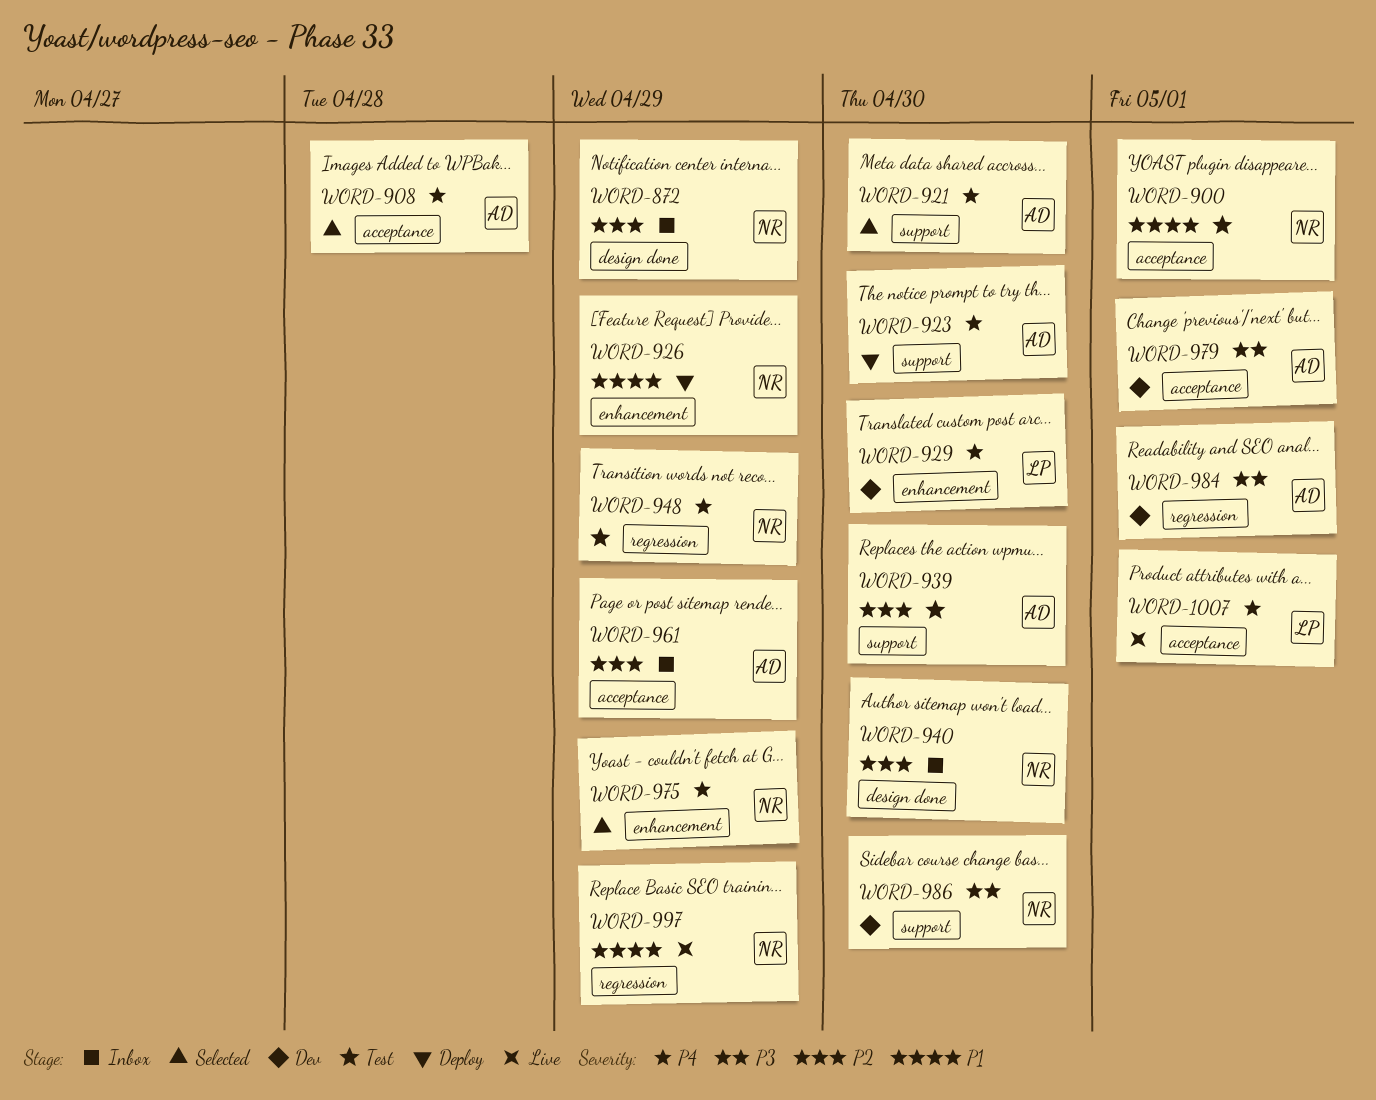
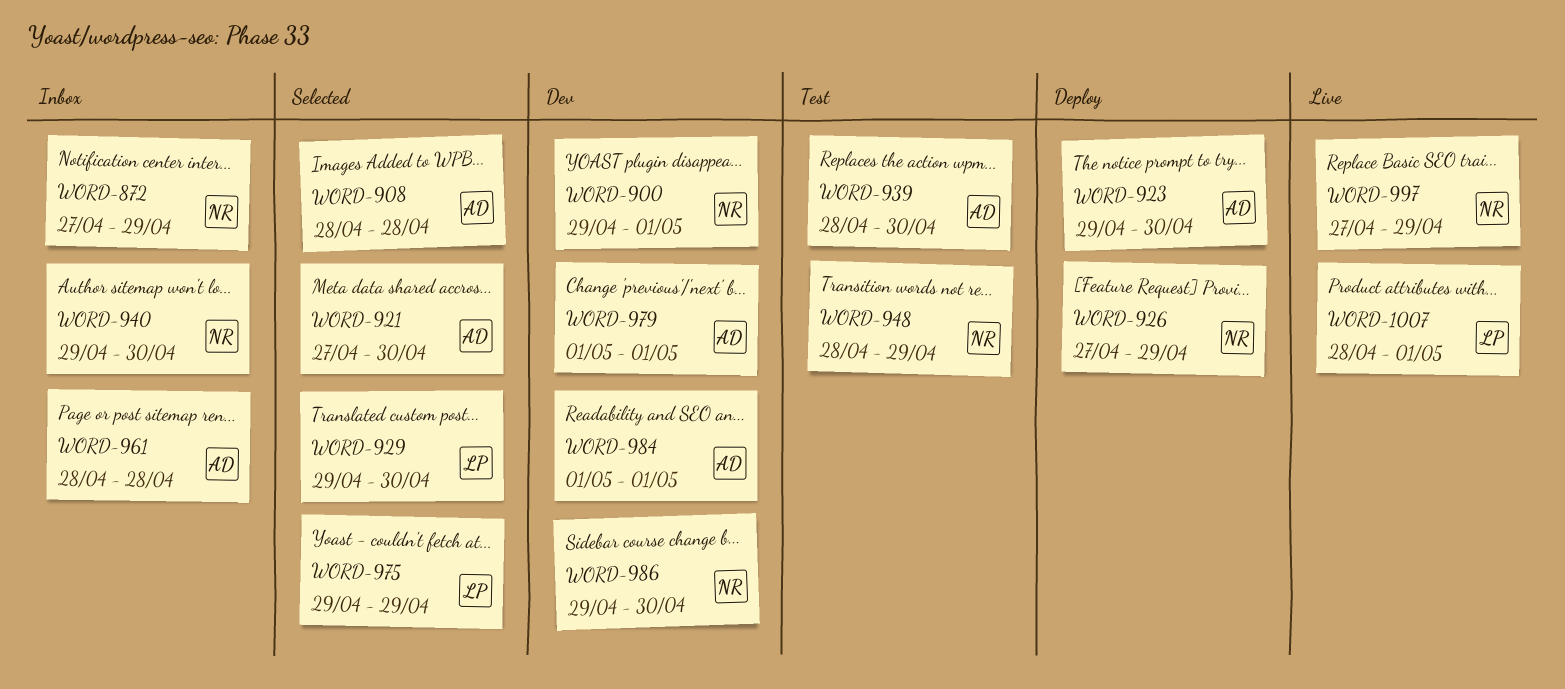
WORD-900, status: Test -> Dev
WORD-929, status: Dev -> Selected
WORD-961, due: Apr 29 -> Apr 28
WORD-975, owner: NR -> LP

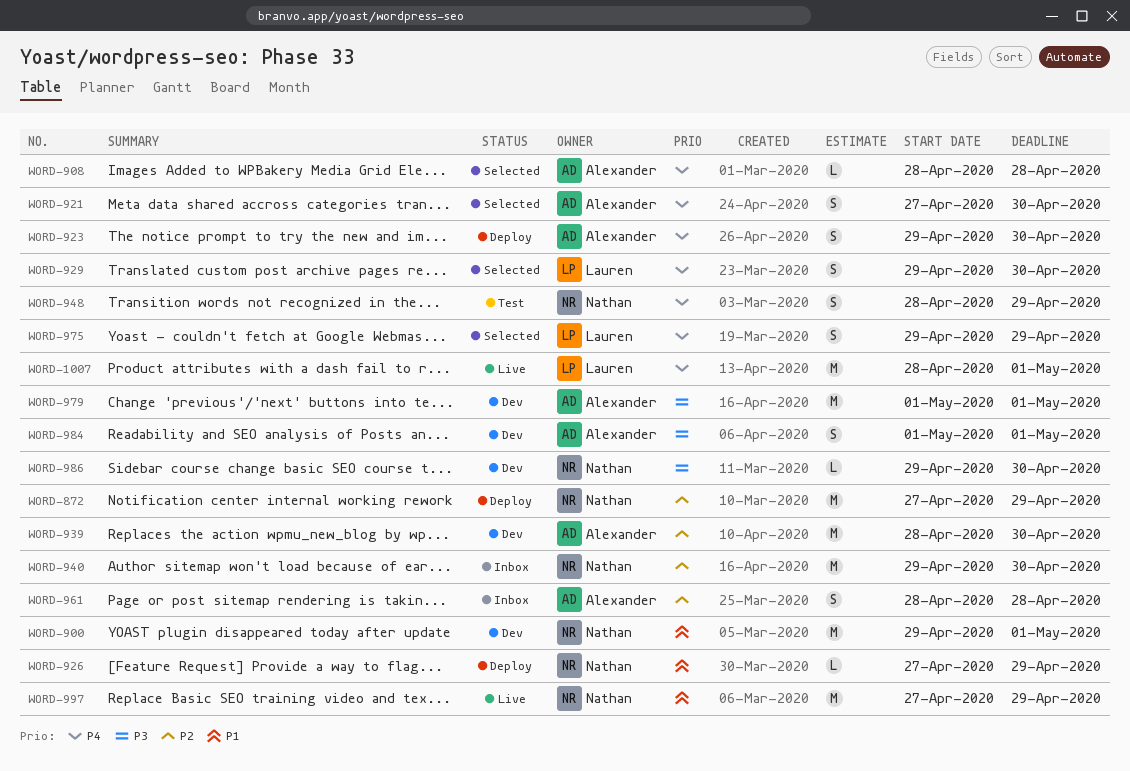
WORD-872, status: Inbox -> Deploy
WORD-939, status: Test -> Dev

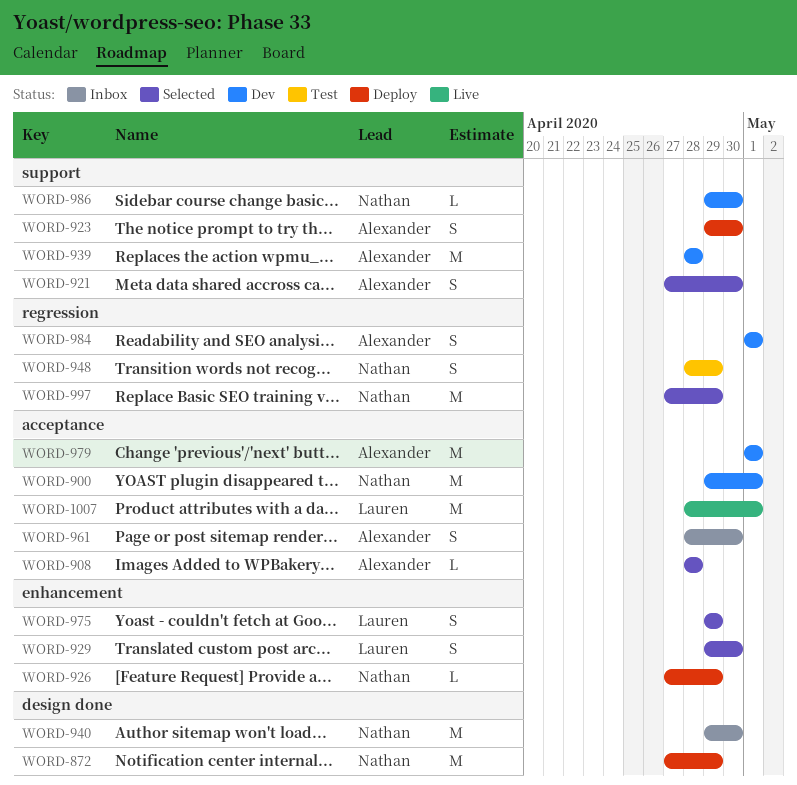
WORD-939, due: Apr 30 -> Apr 28
WORD-961, due: Apr 28 -> Apr 30
WORD-997, status: Live -> Selected

